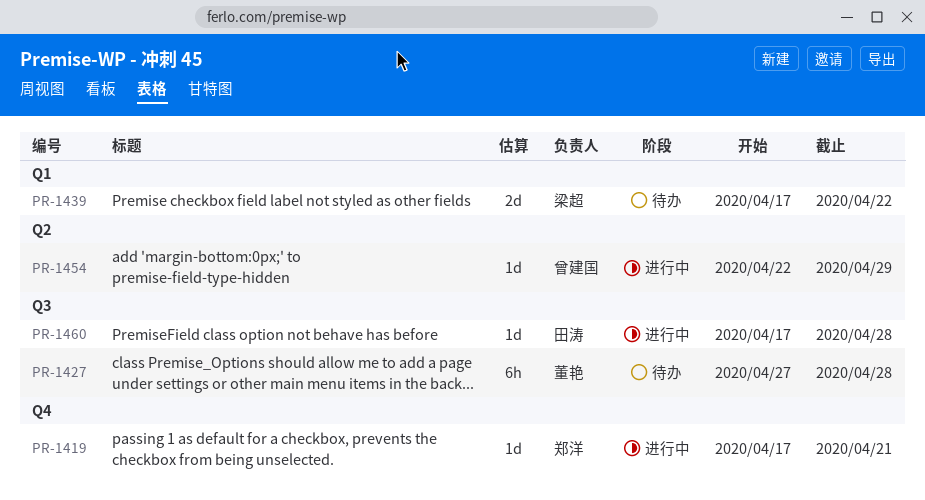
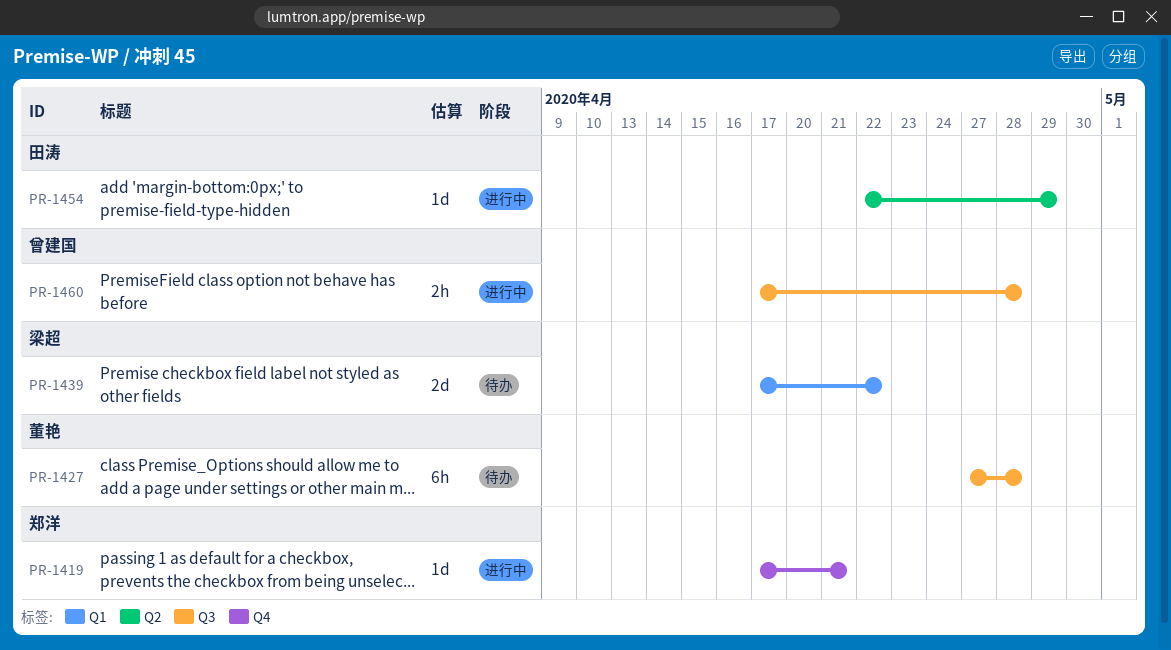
PR-1454, owner: 曾建国 -> 田涛
PR-1460, owner: 田涛 -> 曾建国
PR-1460, estimate: 1d -> 2h

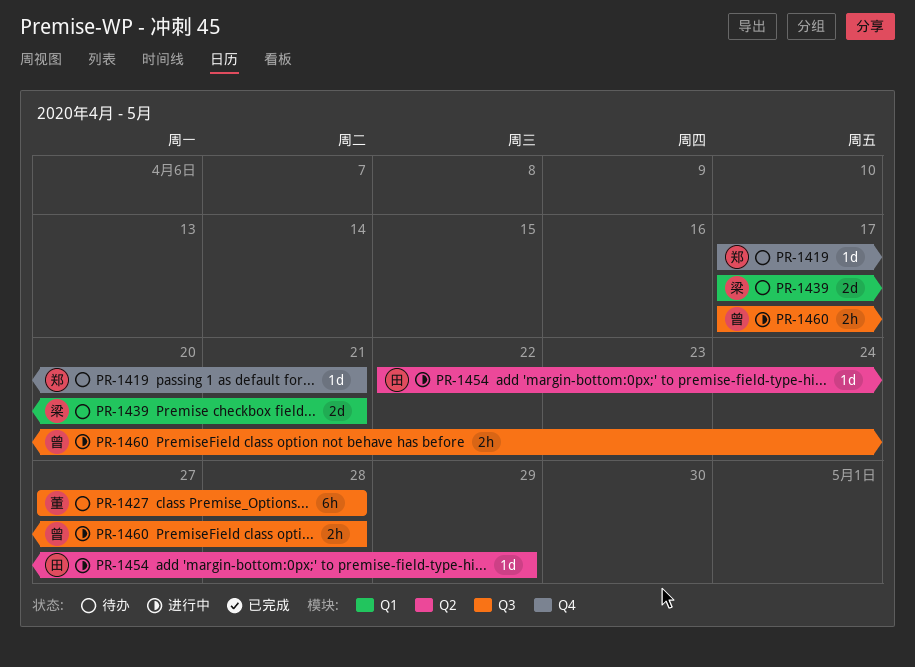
PR-1419, status: 进行中 -> 待办
PR-1439, due: Apr 22 -> Apr 21

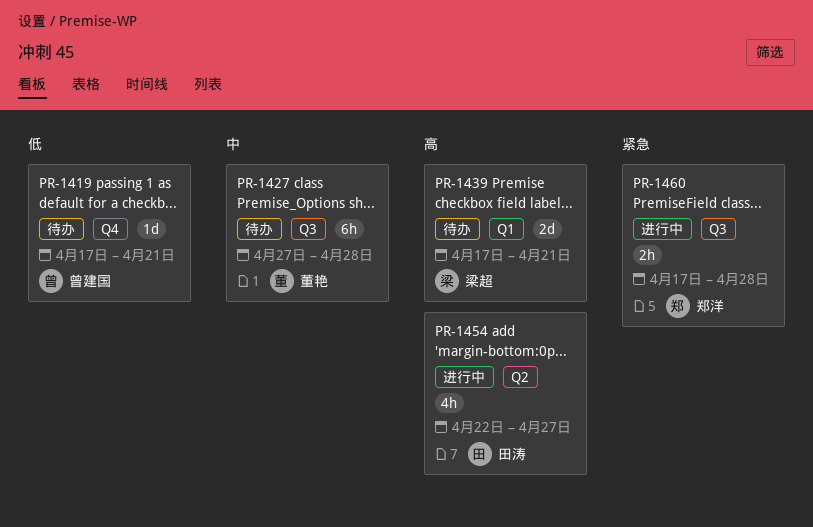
PR-1419, owner: 郑洋 -> 曾建国
PR-1454, estimate: 1d -> 4h
PR-1454, due: Apr 29 -> Apr 27
PR-1460, owner: 曾建国 -> 郑洋

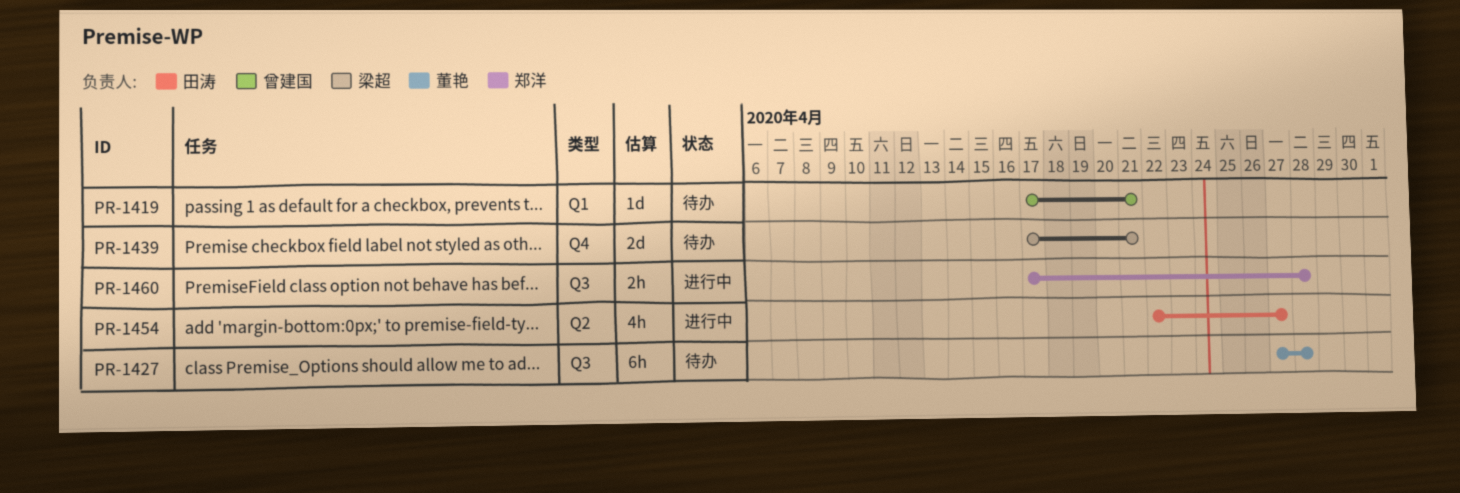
PR-1419, label: Q4 -> Q1
PR-1439, label: Q1 -> Q4

